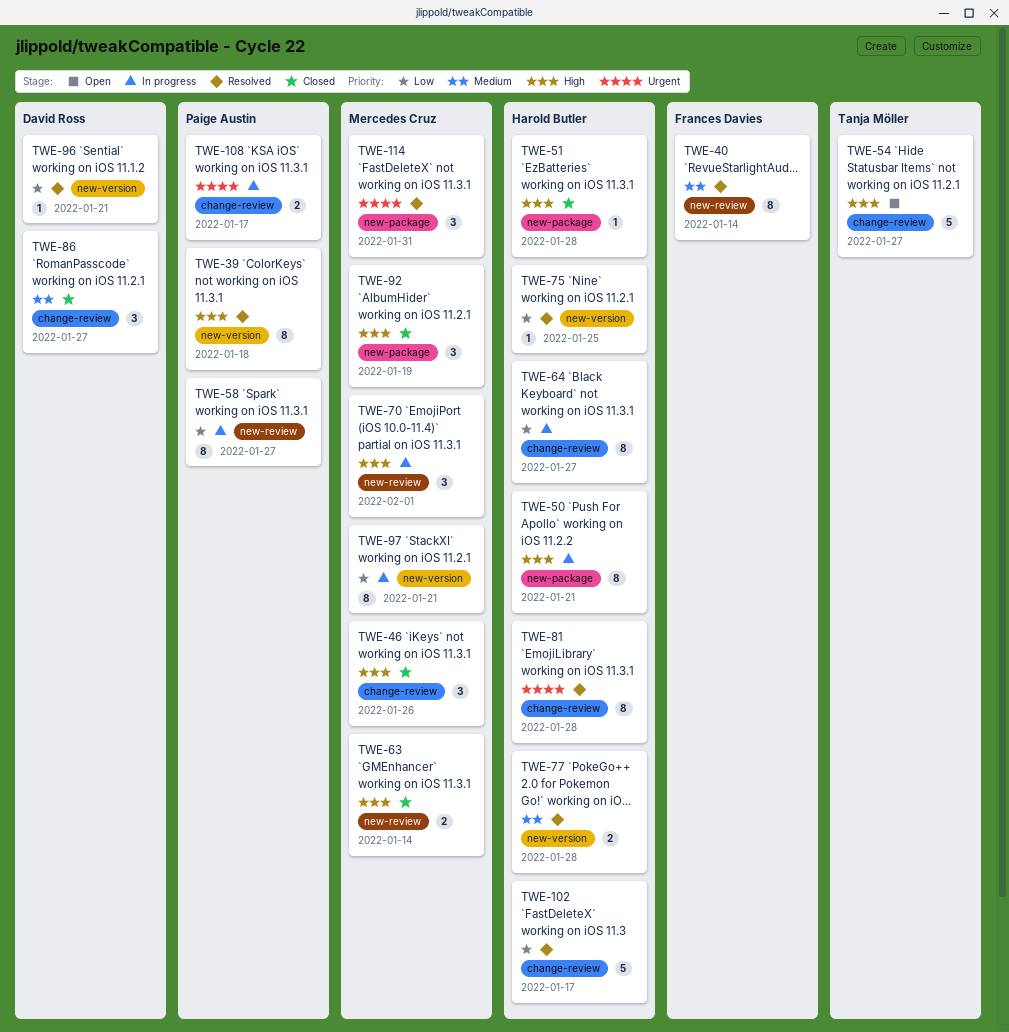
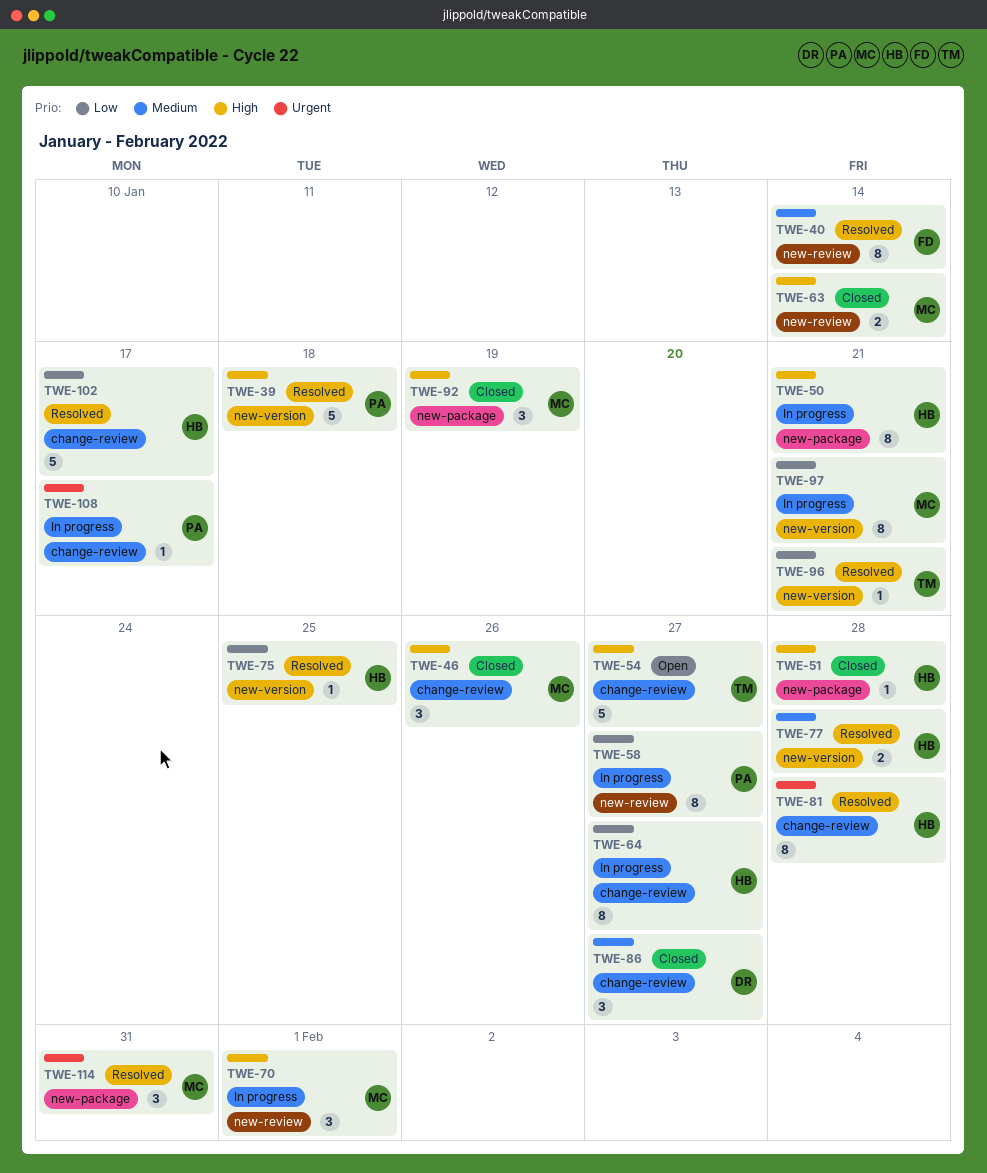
TWE-39, estimate: 8 -> 5
TWE-96, owner: David Ross -> Tanja Möller
TWE-108, estimate: 2 -> 1

